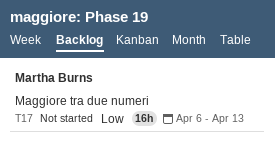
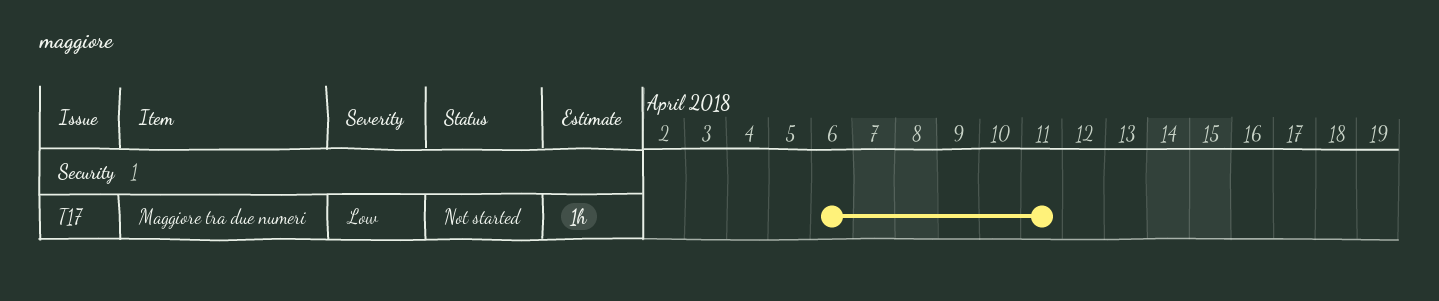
T17, estimate: 16h -> 1h
T17, due: Apr 13 -> Apr 11

